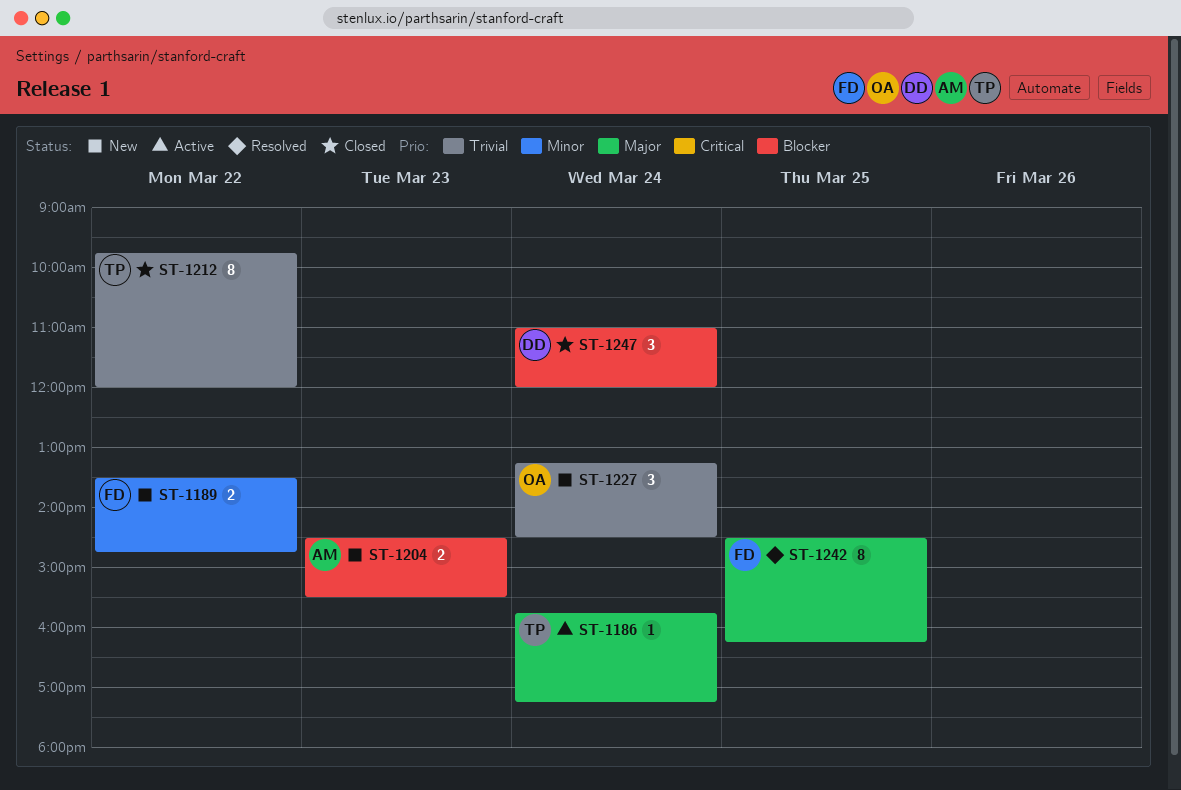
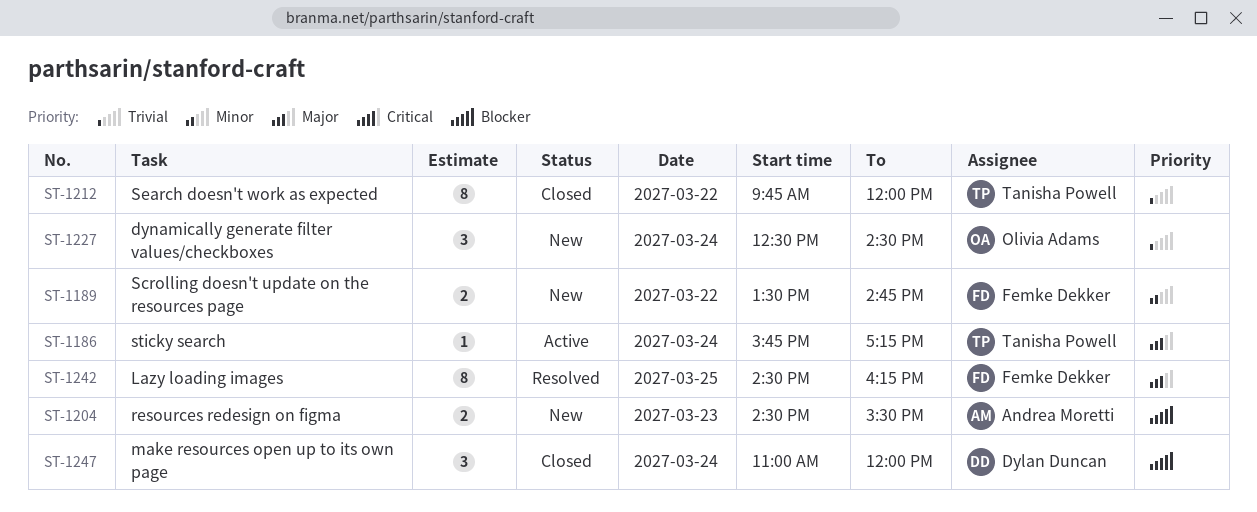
ST-1227, begins: 13:15 -> 12:30

